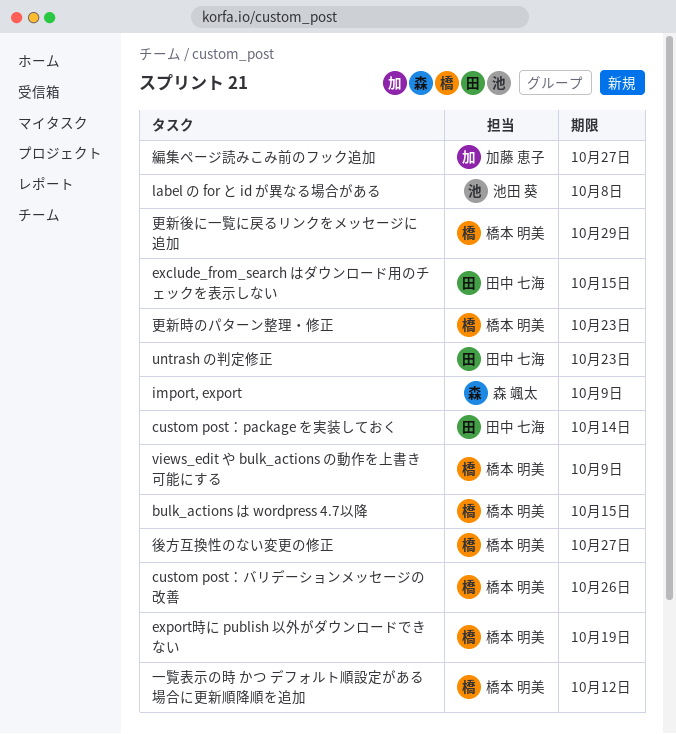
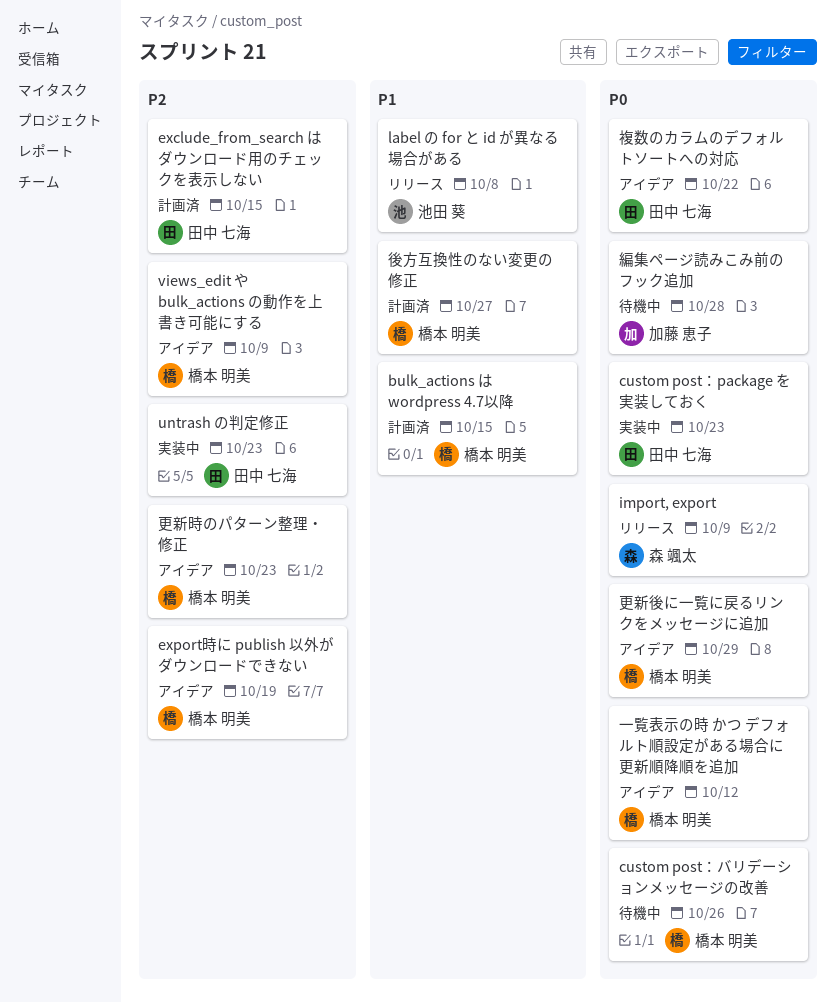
custom post：package を実装しておく, due: Oct 14 -> Oct 23
編集ページ読みこみ前のフック追加, due: Oct 27 -> Oct 28
複数のカラムのデフォルトソートへの対応: none -> present

